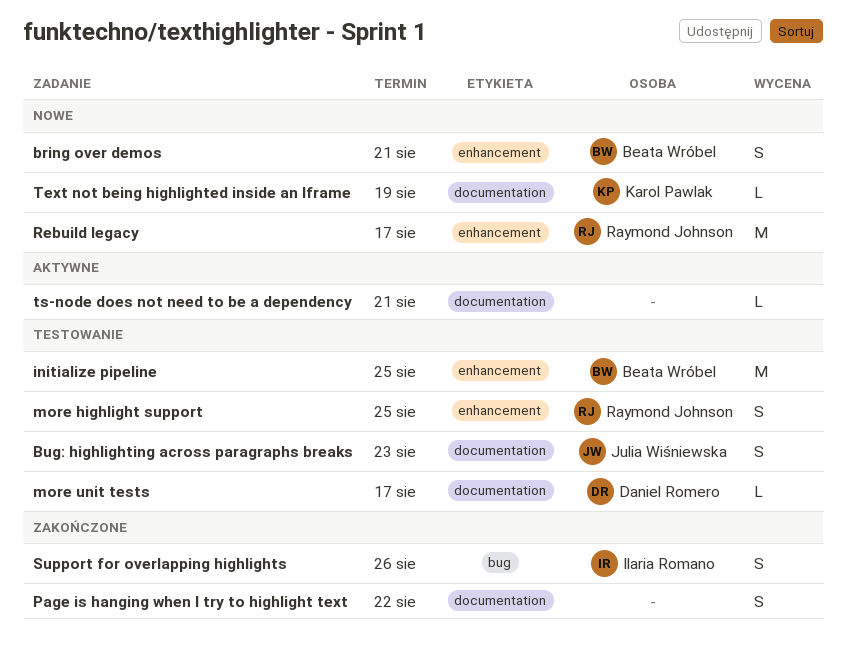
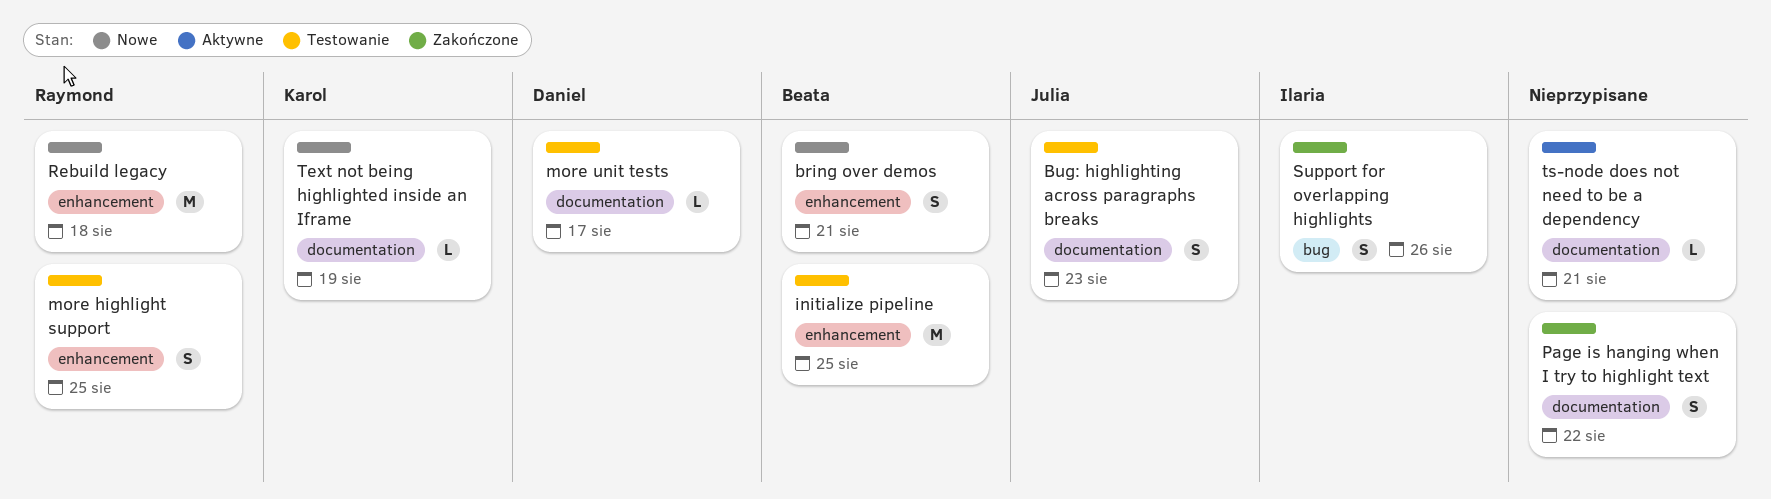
Rebuild legacy, due: Aug 17 -> Aug 18

